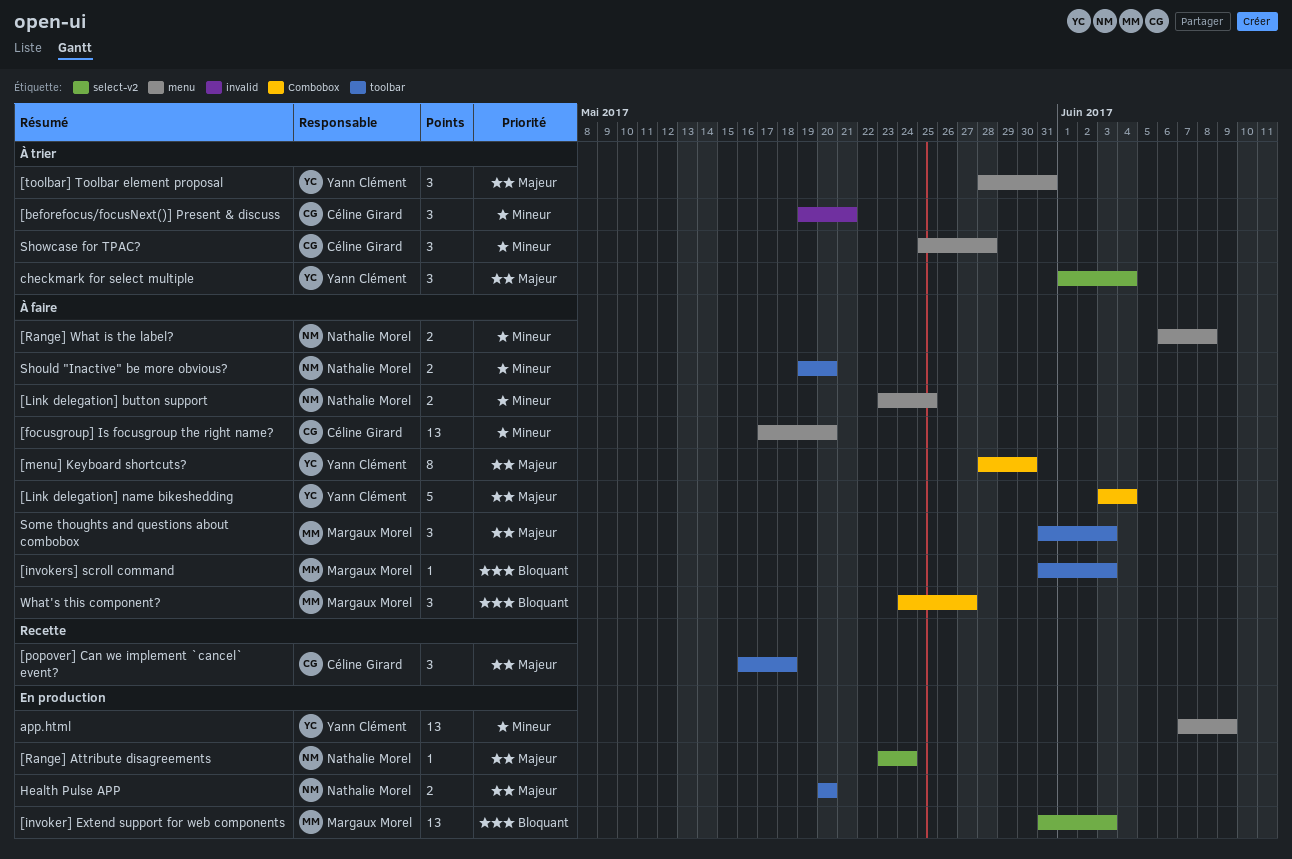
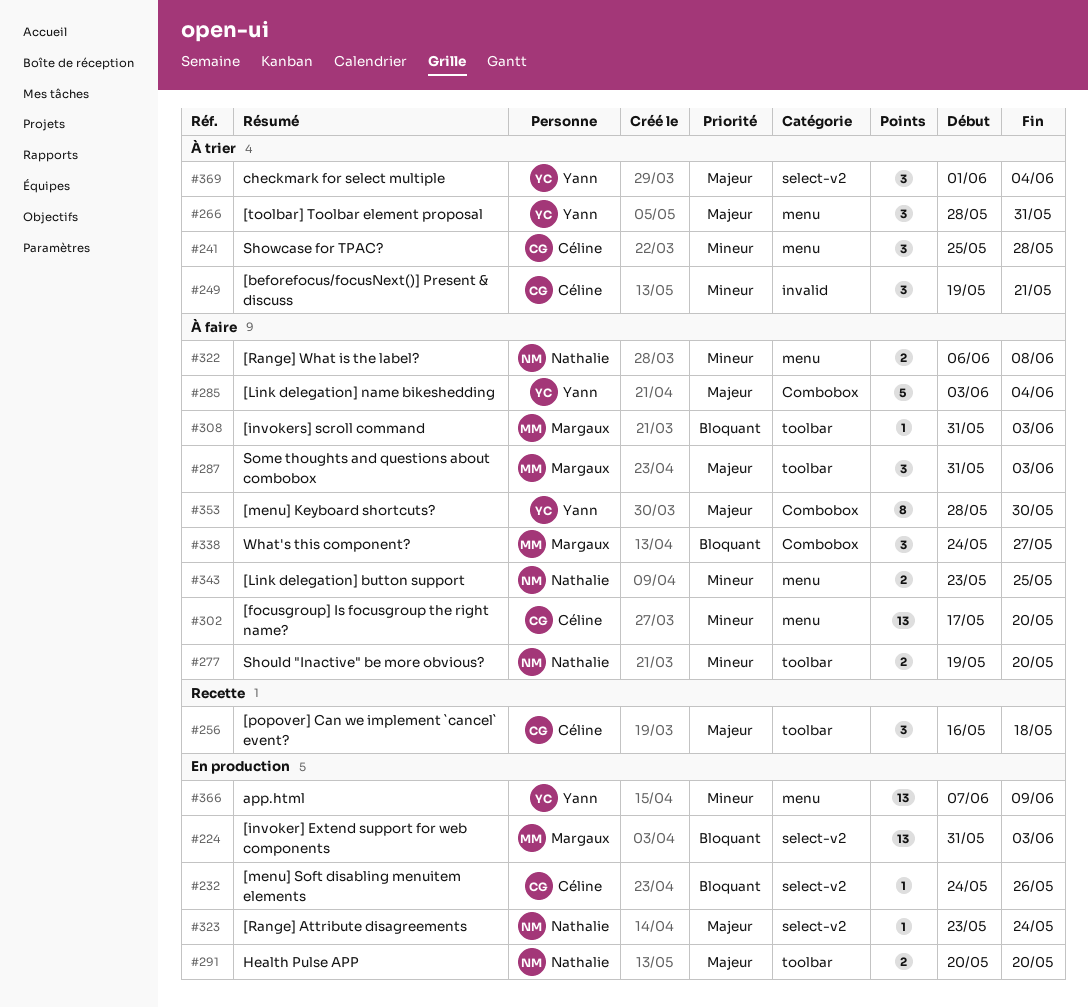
[menu] Soft disabling menuitem elements: none -> present

